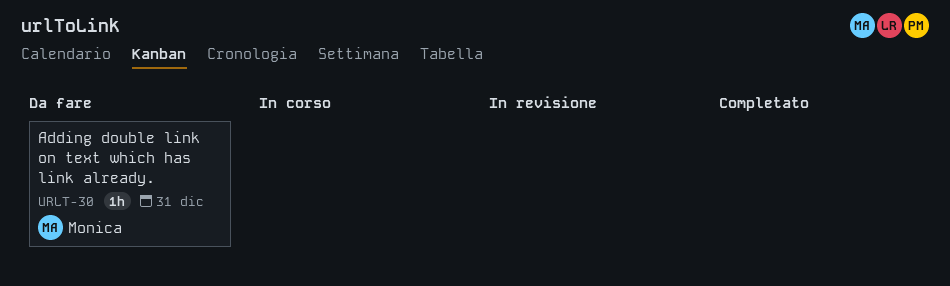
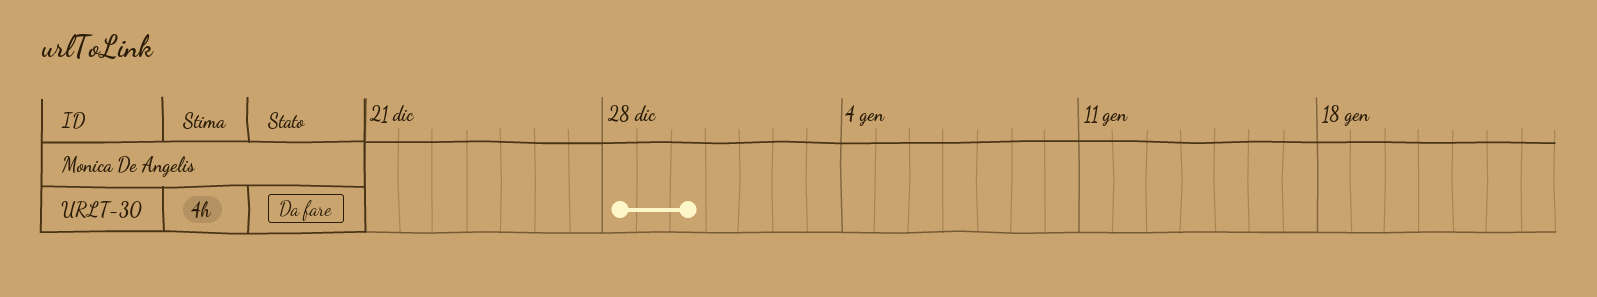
URLT-30, estimate: 1h -> 4h
URLT-30, due: Dec 31 -> Dec 30

